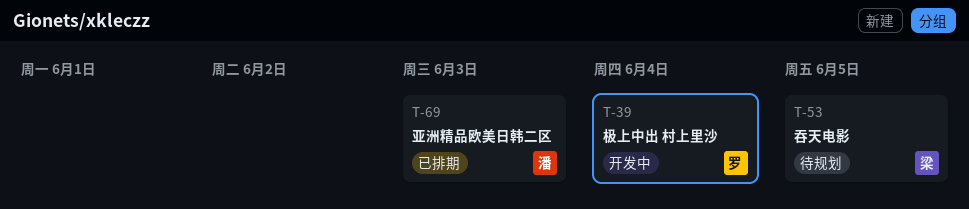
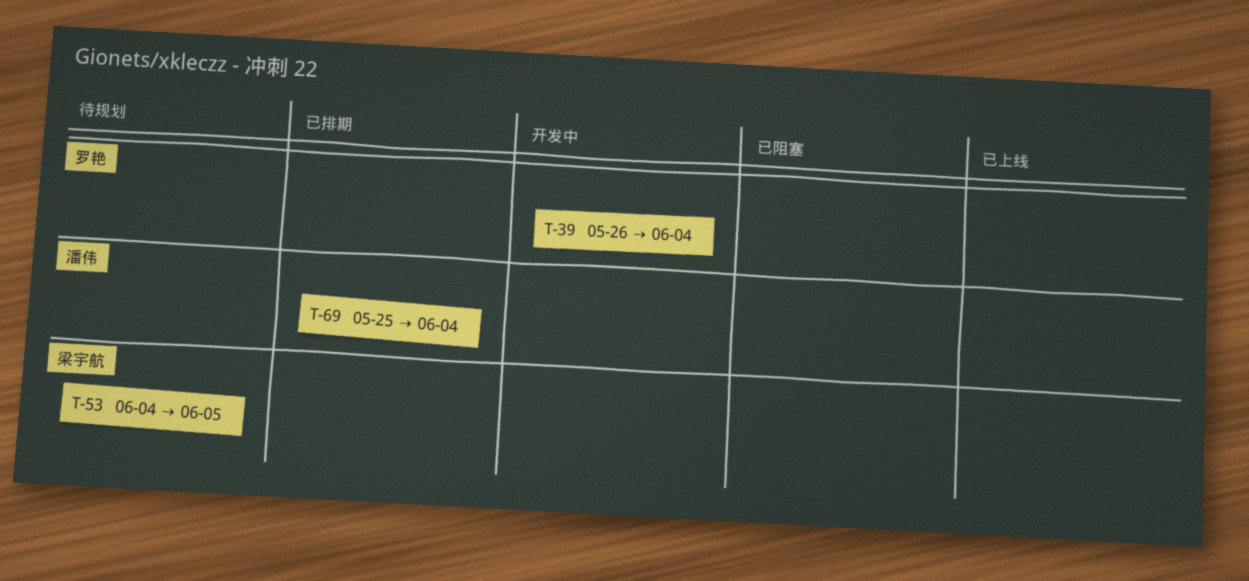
T-69, due: Jun 3 -> Jun 4

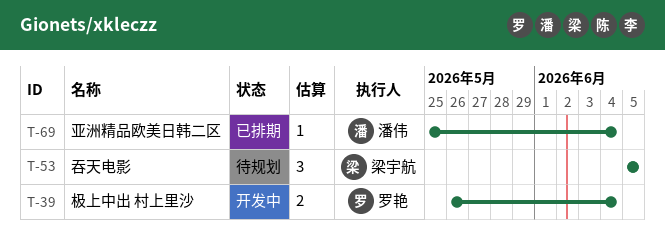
T-53, start: Jun 4 -> Jun 5

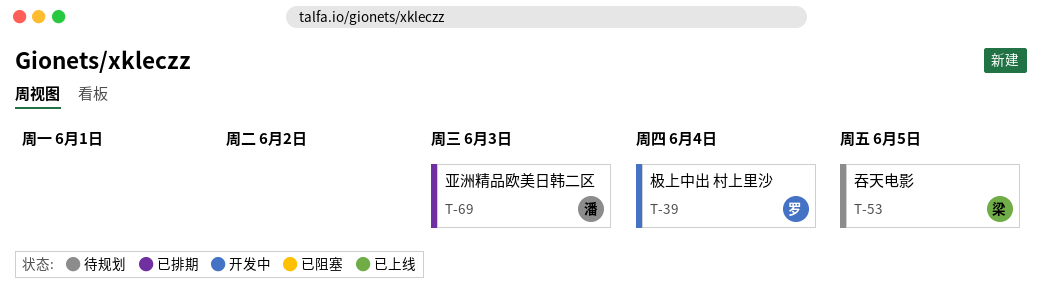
T-69, due: Jun 4 -> Jun 3

